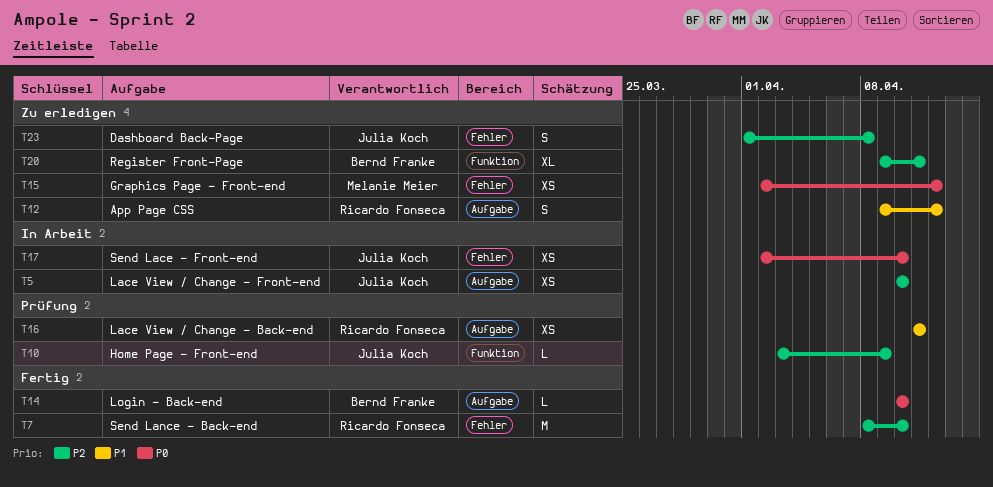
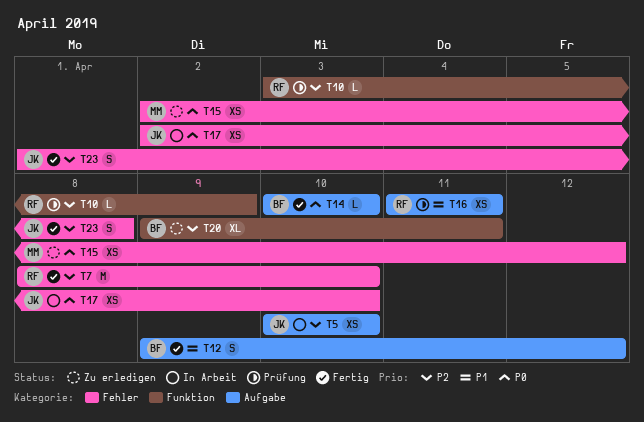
T10, owner: Julia Koch -> Ricardo Fonseca
T12, status: Zu erledigen -> Fertig
T12, owner: Ricardo Fonseca -> Bernd Franke
T23, status: Zu erledigen -> Fertig

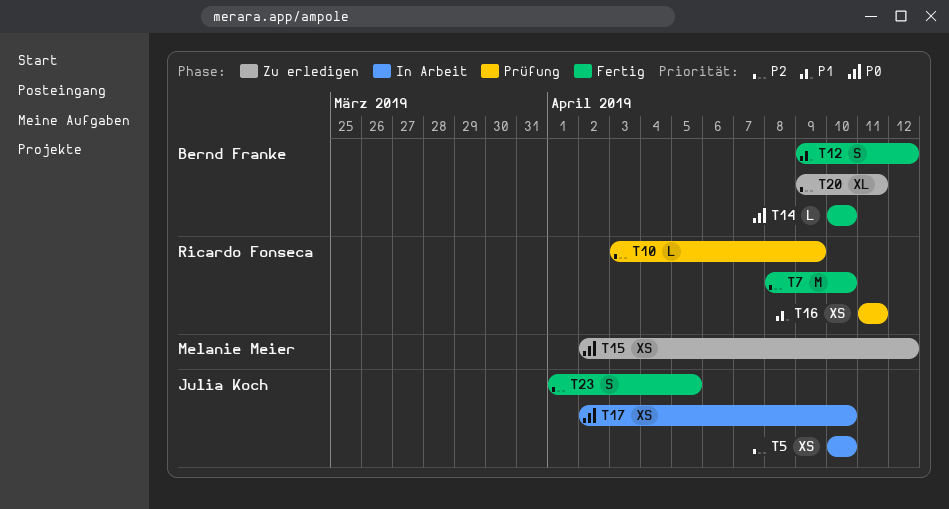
T23, due: Apr 8 -> Apr 5

